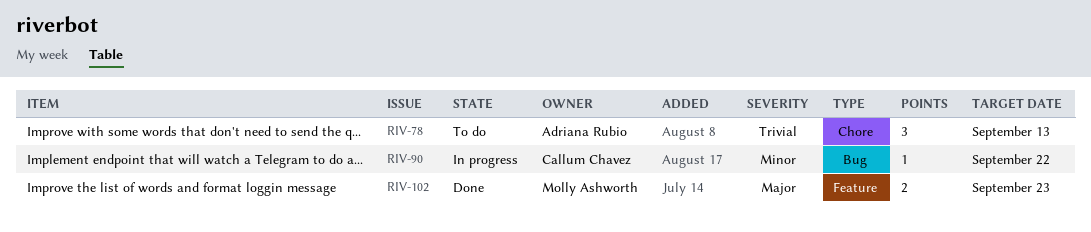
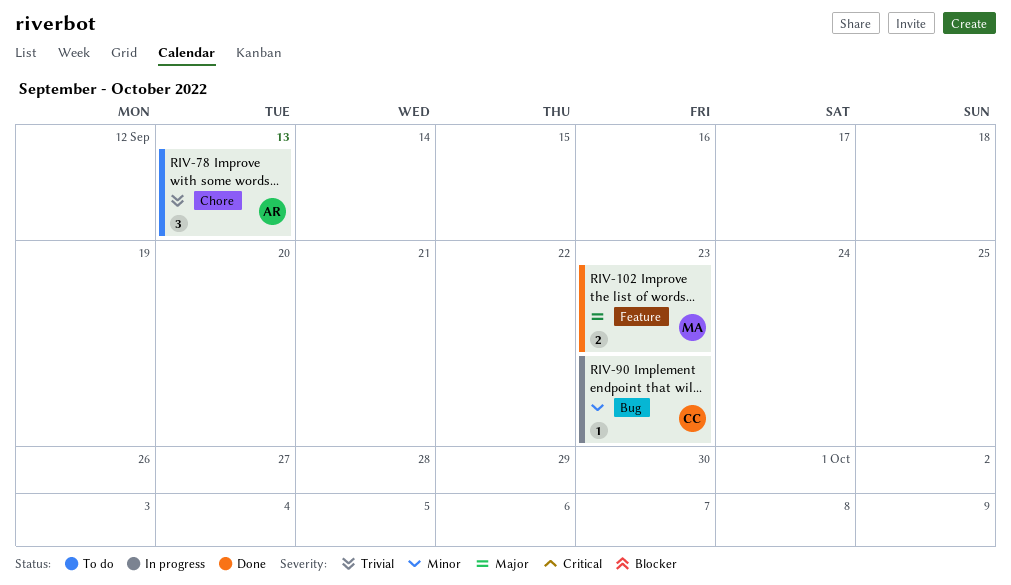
RIV-90, due: Sep 22 -> Sep 23

